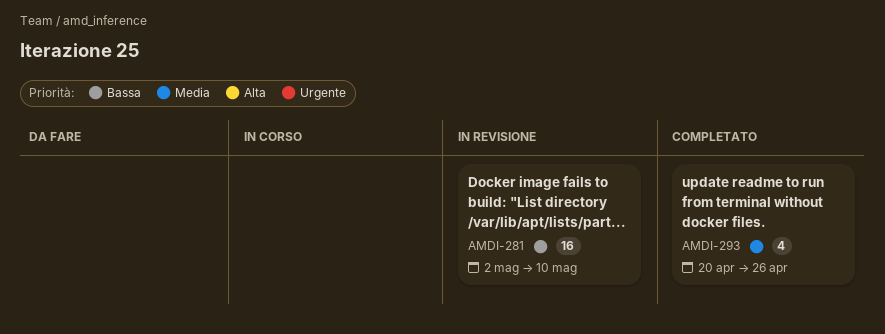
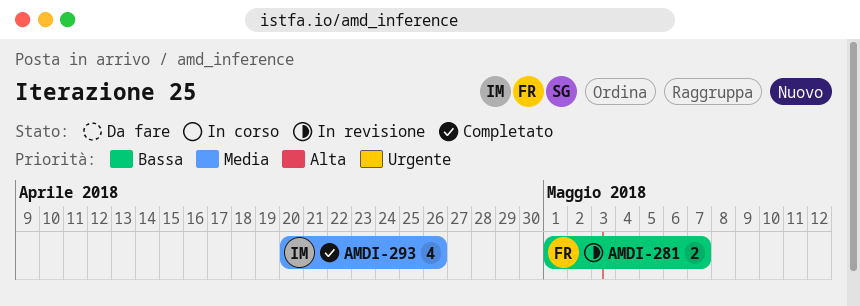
AMDI-281, estimate: 16 -> 2
AMDI-281, start: May 2 -> May 1
AMDI-281, due: May 10 -> May 7

